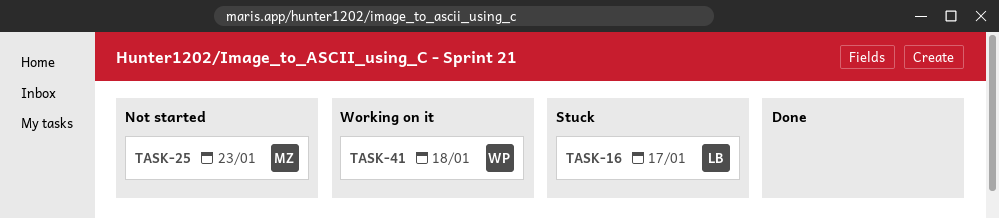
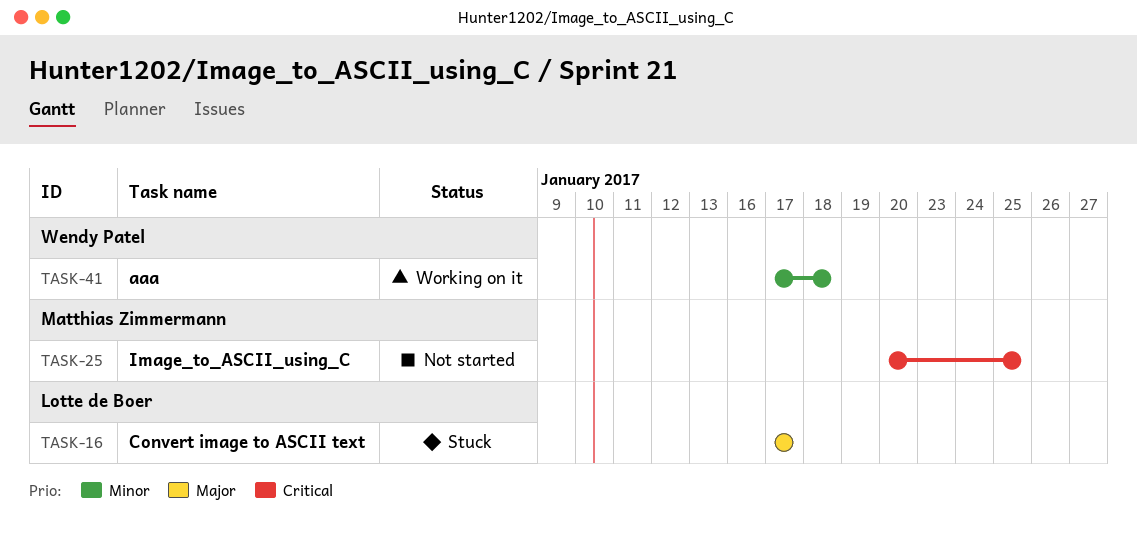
TASK-25, due: Jan 23 -> Jan 25

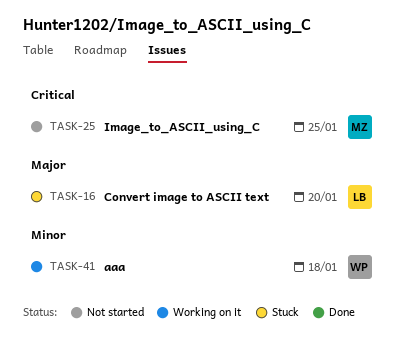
TASK-16, due: Jan 17 -> Jan 20

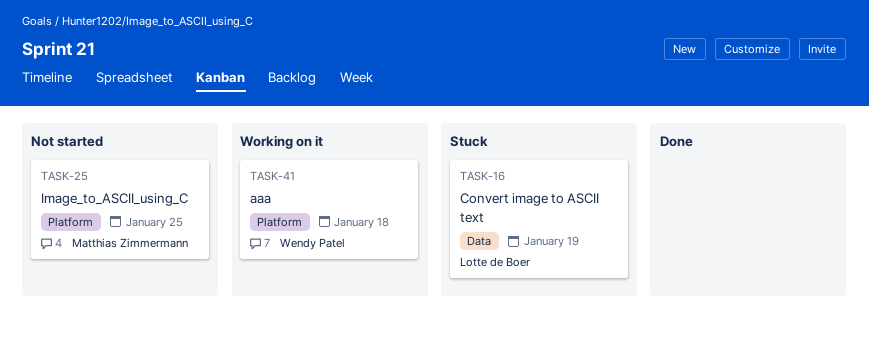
TASK-16, due: Jan 20 -> Jan 19

